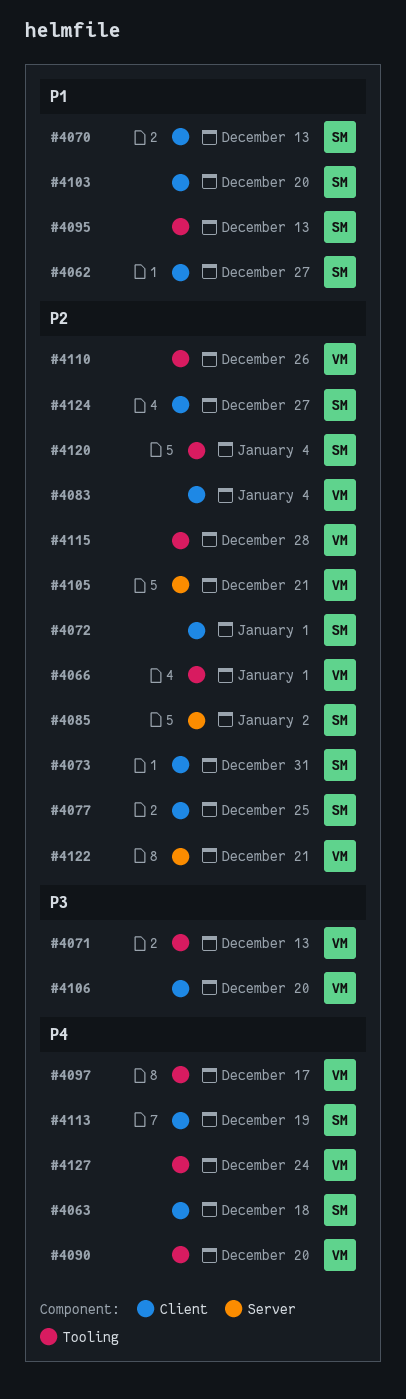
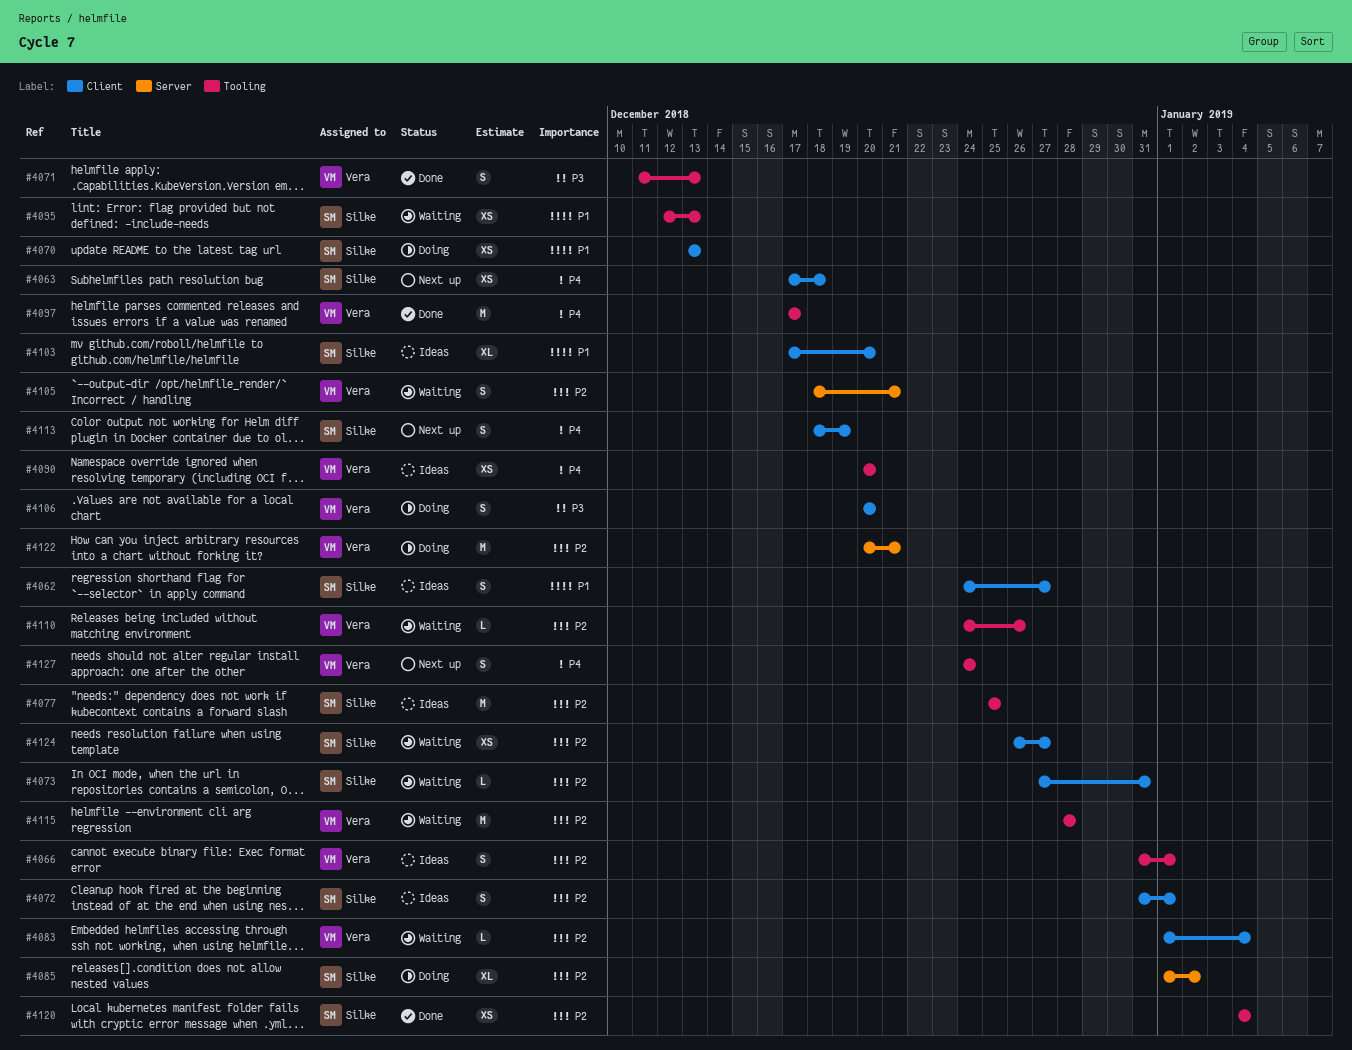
#4077, label: Client -> Tooling

